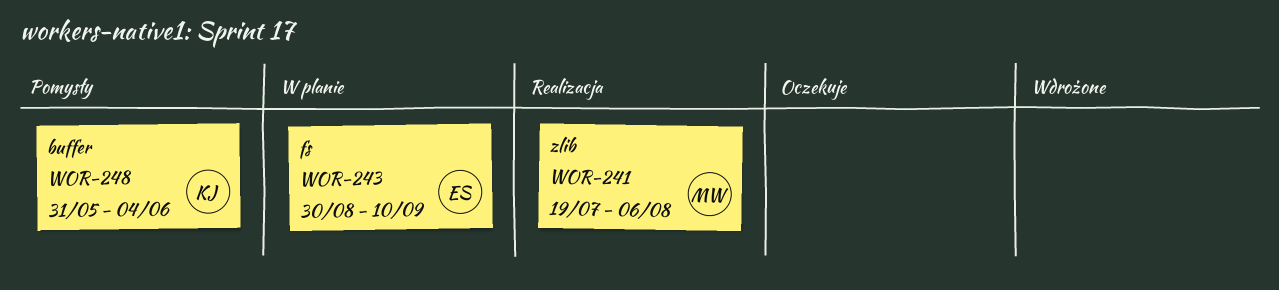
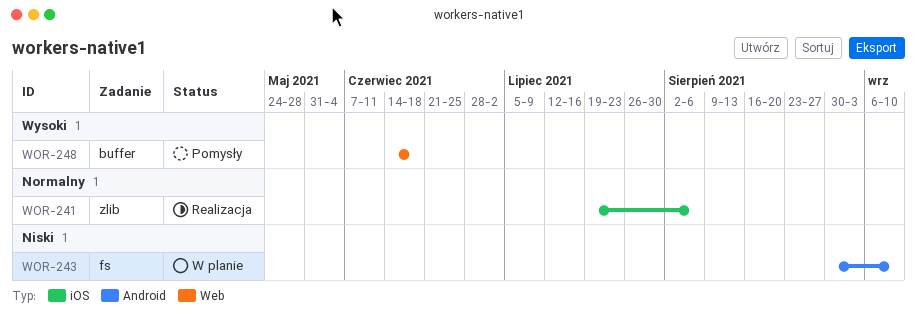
WOR-248, start: May 31 -> Jun 14
WOR-248, due: Jun 4 -> Jun 18

